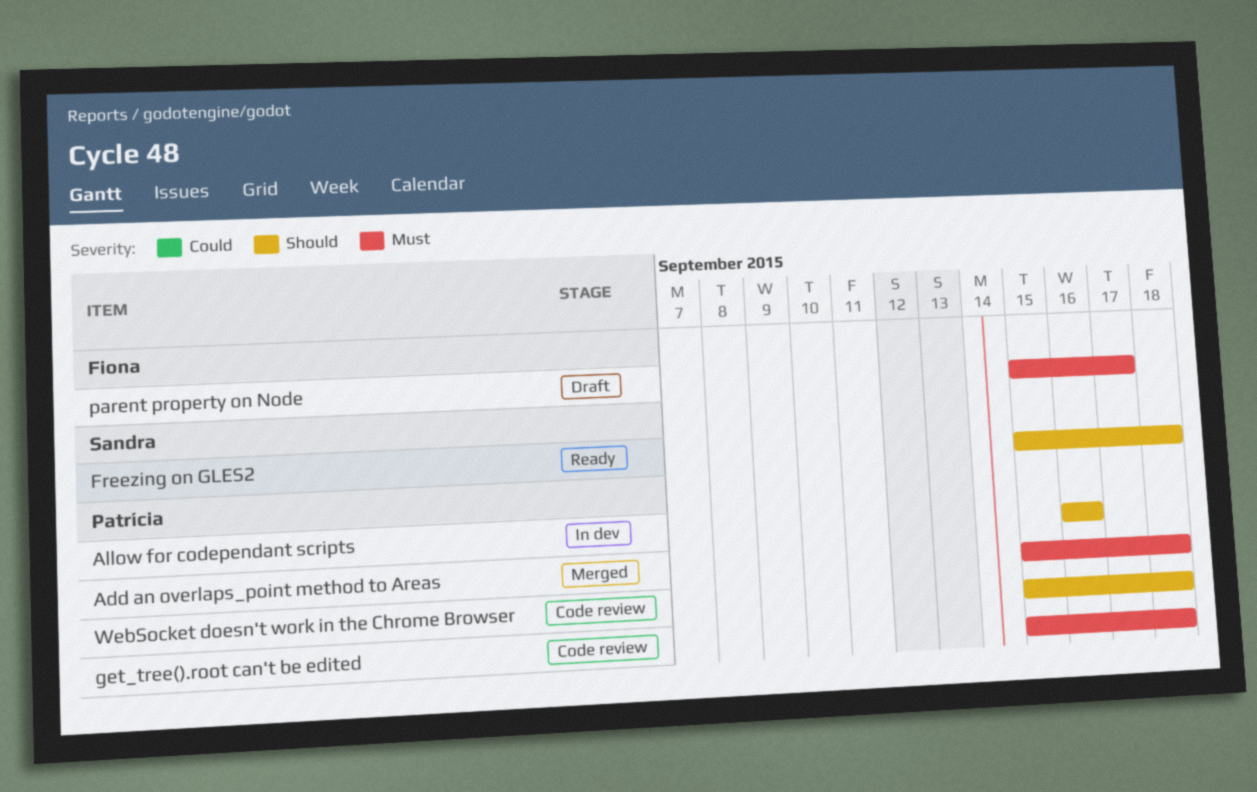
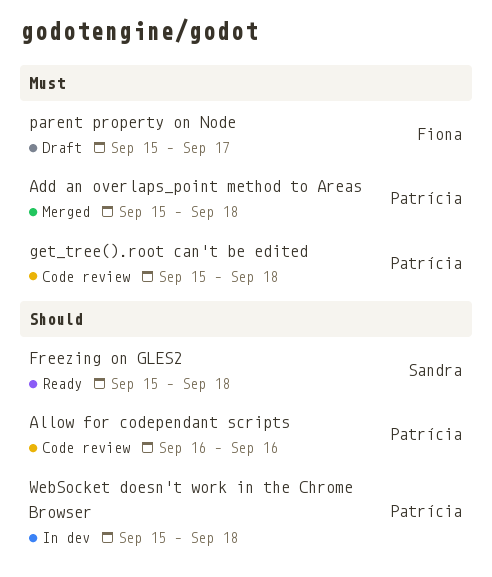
Allow for codependant scripts, status: In dev -> Code review
WebSocket doesn't work in the Chrome Browser, status: Code review -> In dev

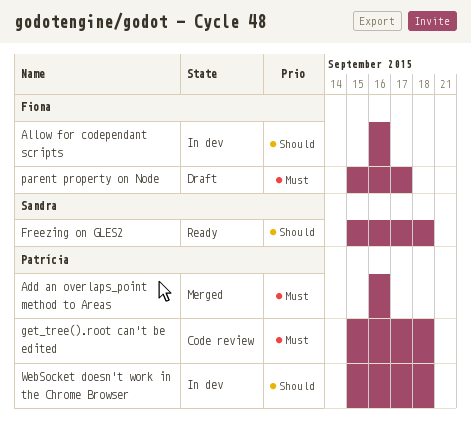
Add an overlaps_point method to Areas, start: Sep 15 -> Sep 16
Add an overlaps_point method to Areas, due: Sep 18 -> Sep 16
Allow for codependant scripts, status: Code review -> In dev
Allow for codependant scripts, owner: Patrícia -> Fiona

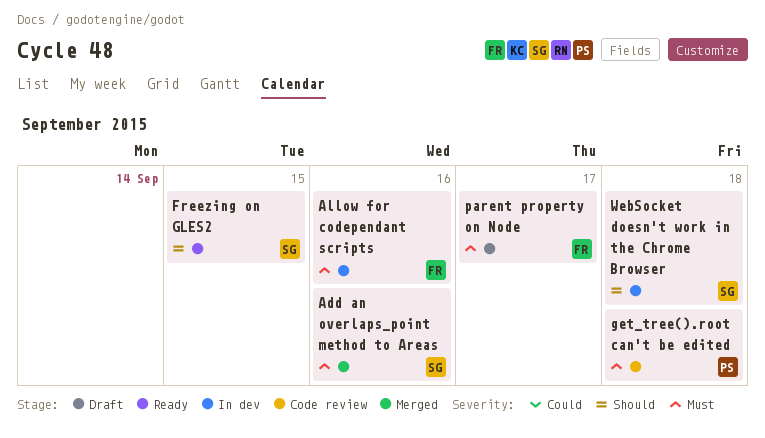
Add an overlaps_point method to Areas, owner: Patrícia -> Sandra
Allow for codependant scripts, priority: Should -> Must
Freezing on GLES2, due: Sep 18 -> Sep 15
WebSocket doesn't work in the Chrome Browser, owner: Patrícia -> Sandra

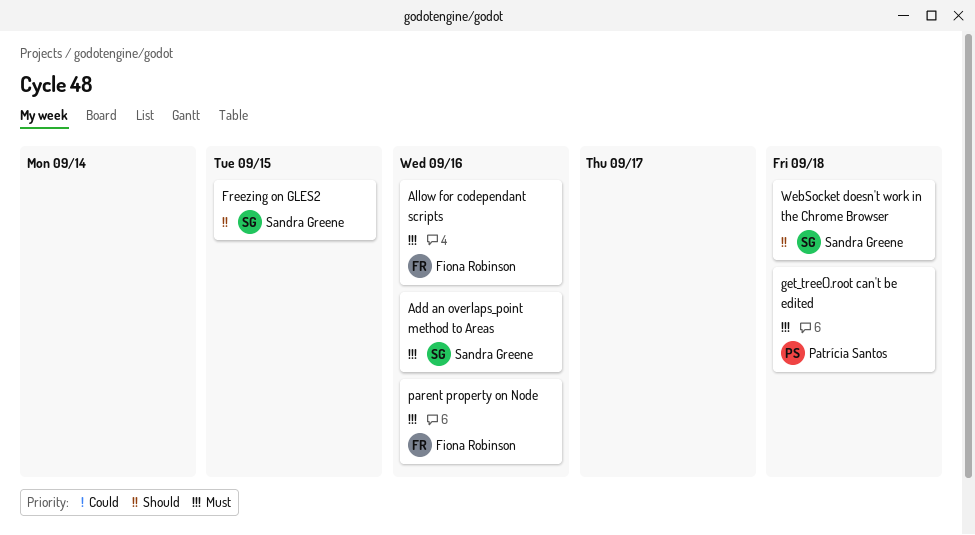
parent property on Node, due: Sep 17 -> Sep 16

